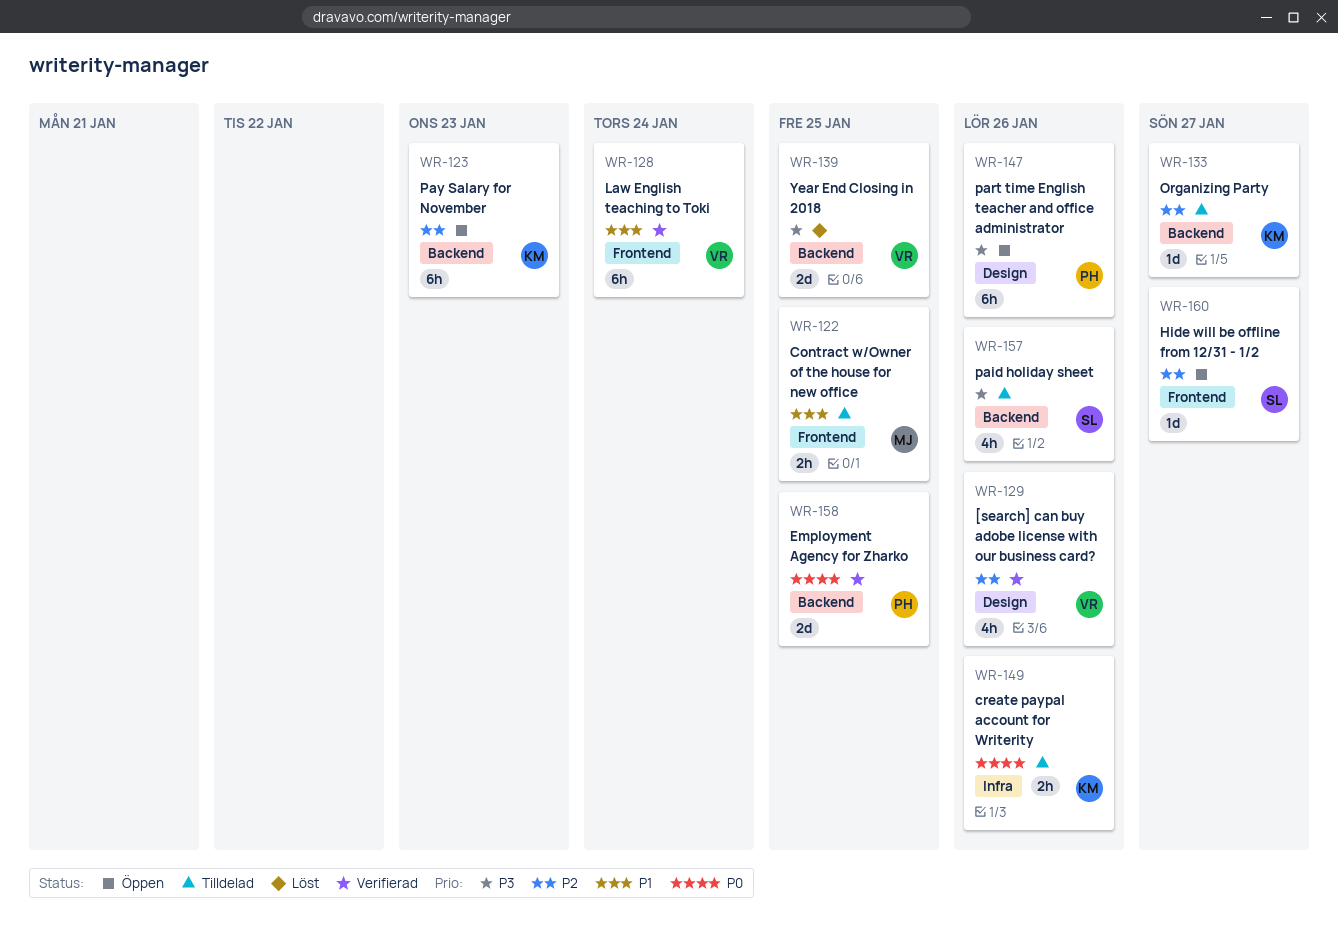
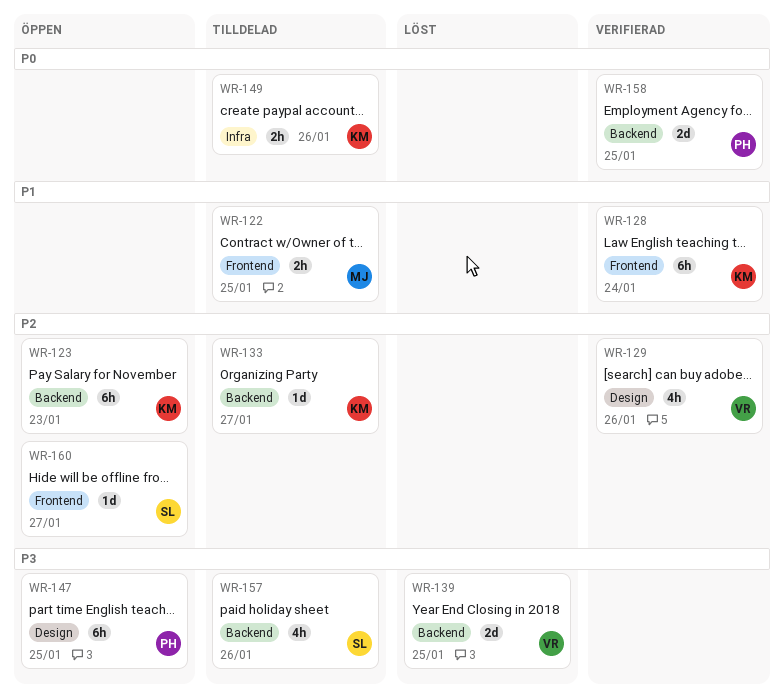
WR-128, owner: VR -> KM
WR-147, due: Jan 26 -> Jan 25

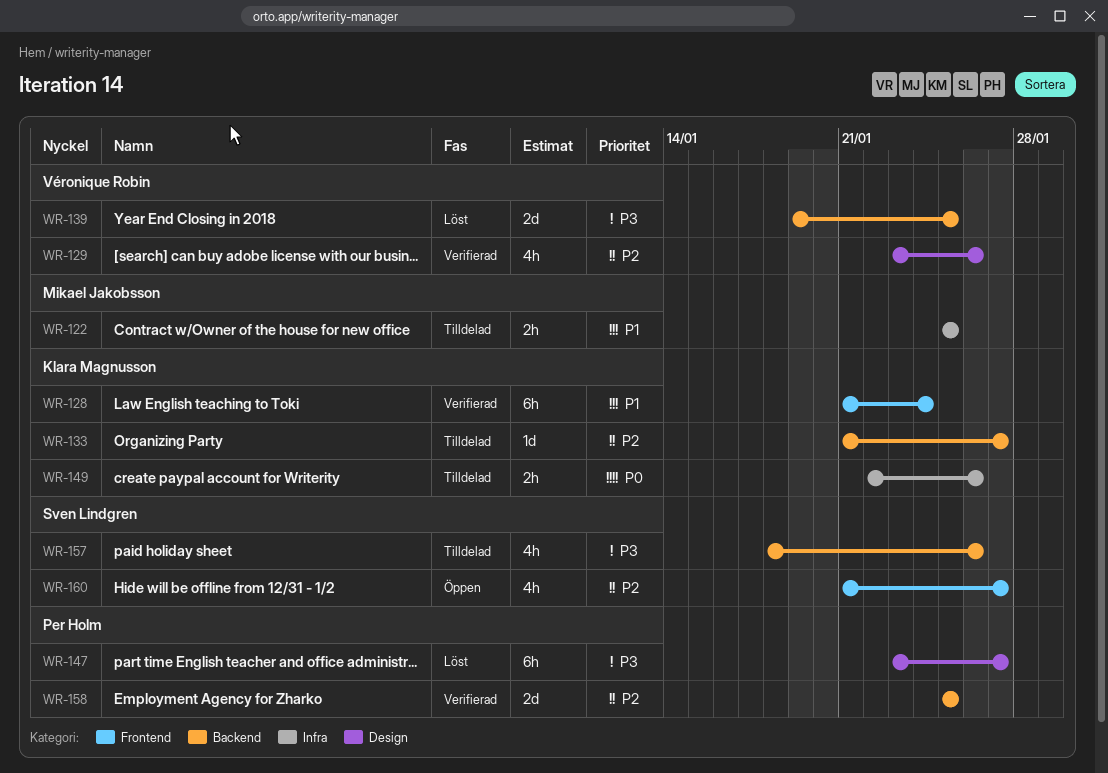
WR-122, label: Frontend -> Infra
WR-123: present -> none
WR-147, status: Öppen -> Löst
WR-147, due: Jan 25 -> Jan 27
WR-158, priority: P0 -> P2
WR-160, estimate: 1d -> 4h

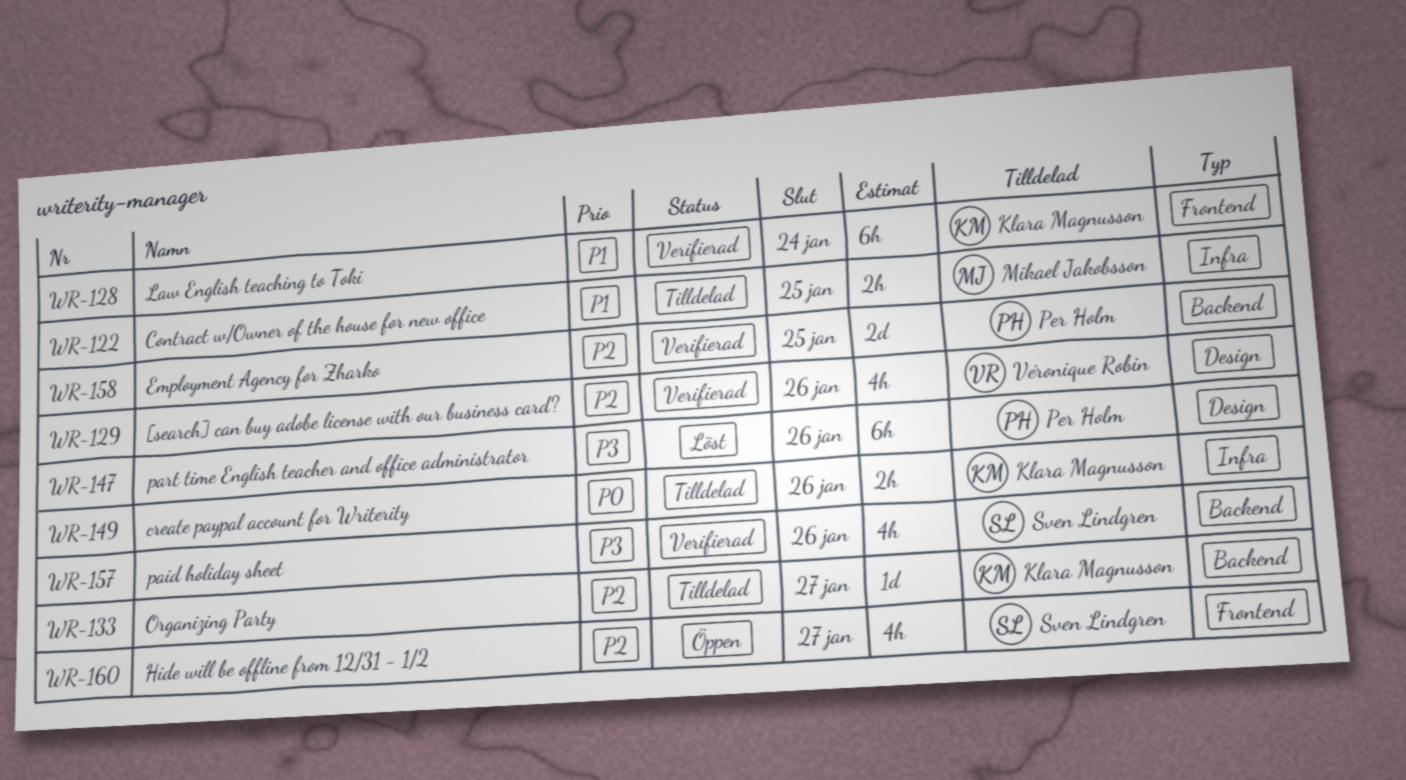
WR-139: present -> none
WR-147, due: Jan 27 -> Jan 26
WR-157, status: Tilldelad -> Verifierad

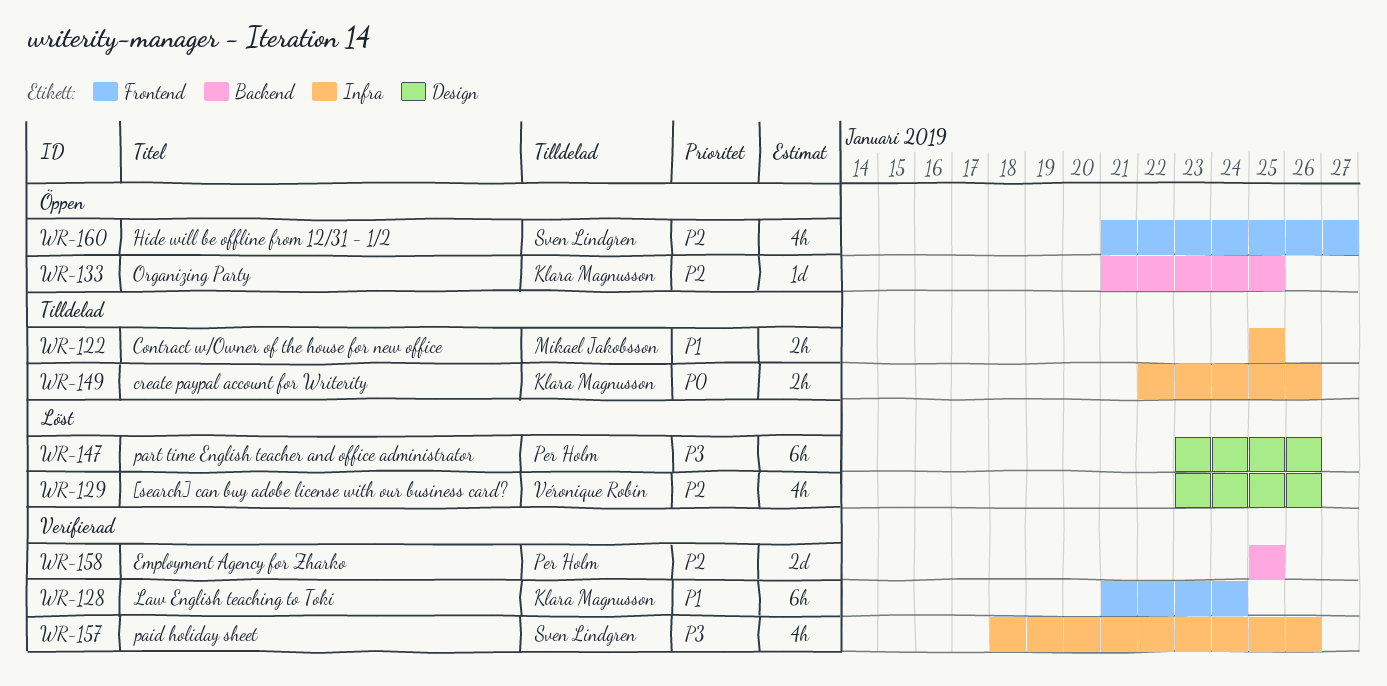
WR-129, status: Verifierad -> Löst
WR-133, status: Tilldelad -> Öppen
WR-133, due: Jan 27 -> Jan 25
WR-157, label: Backend -> Infra

